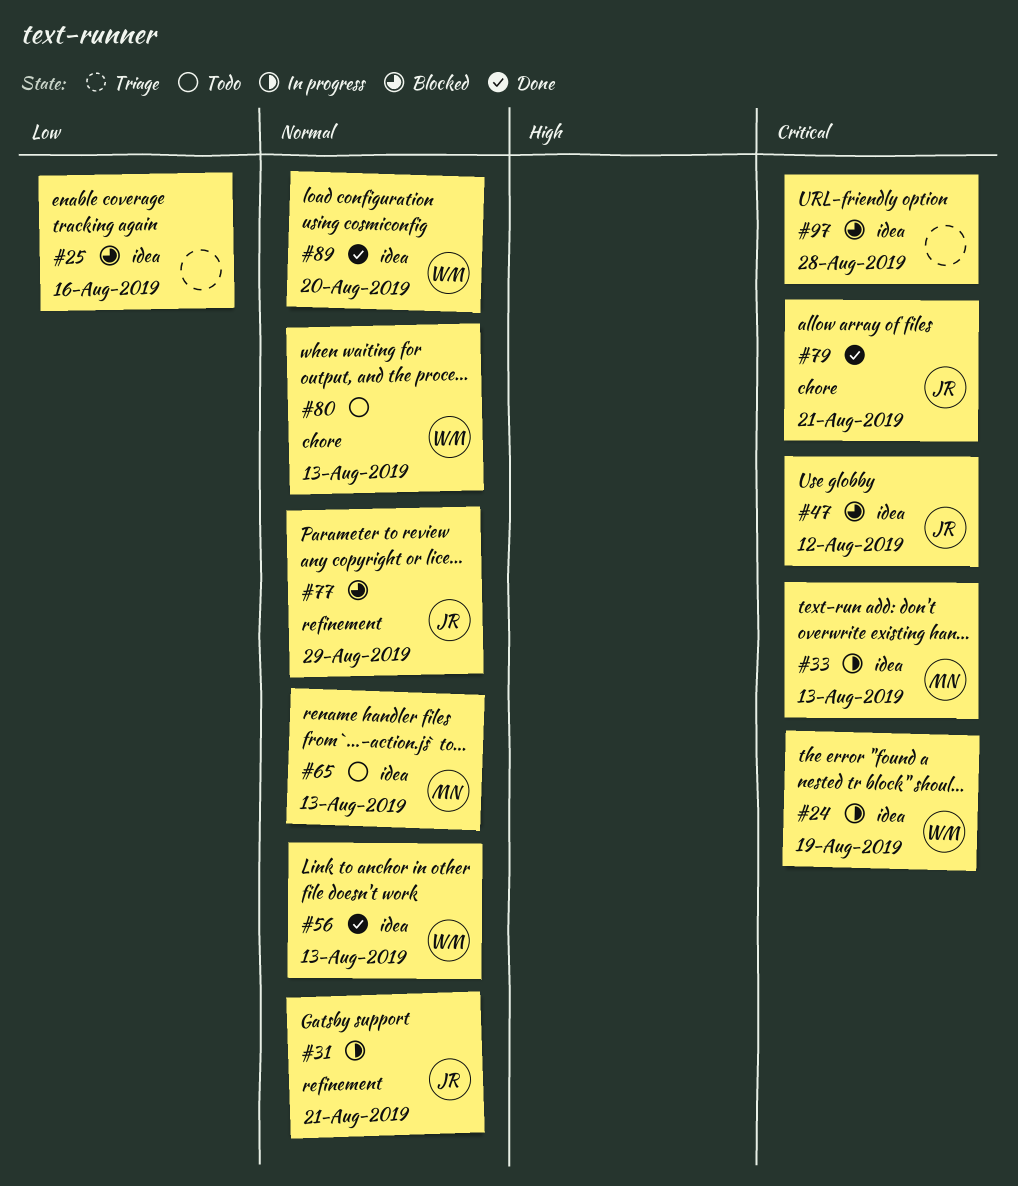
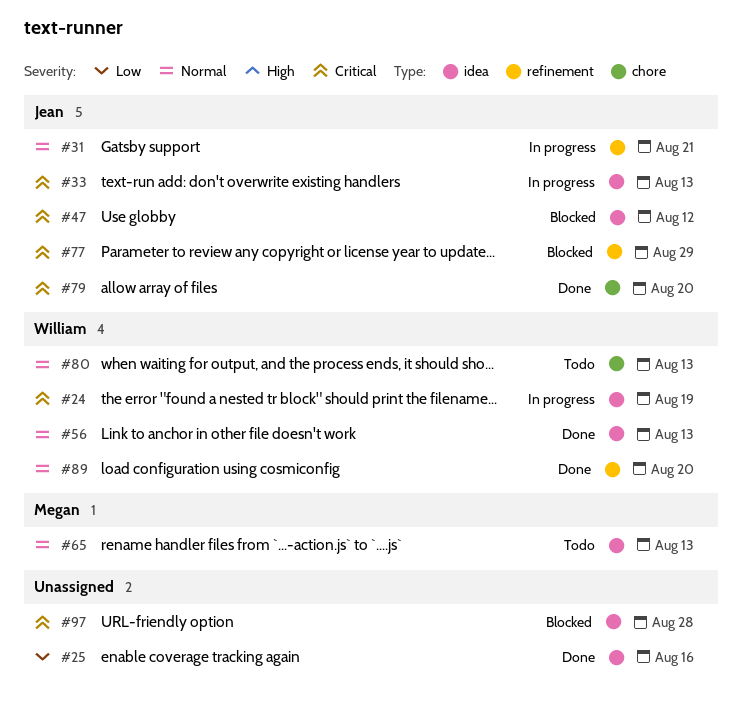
#25, status: Blocked -> Done
#33, owner: Megan -> Jean
#77, priority: Normal -> Critical
#79, due: Aug 21 -> Aug 20
#89, label: idea -> refinement

